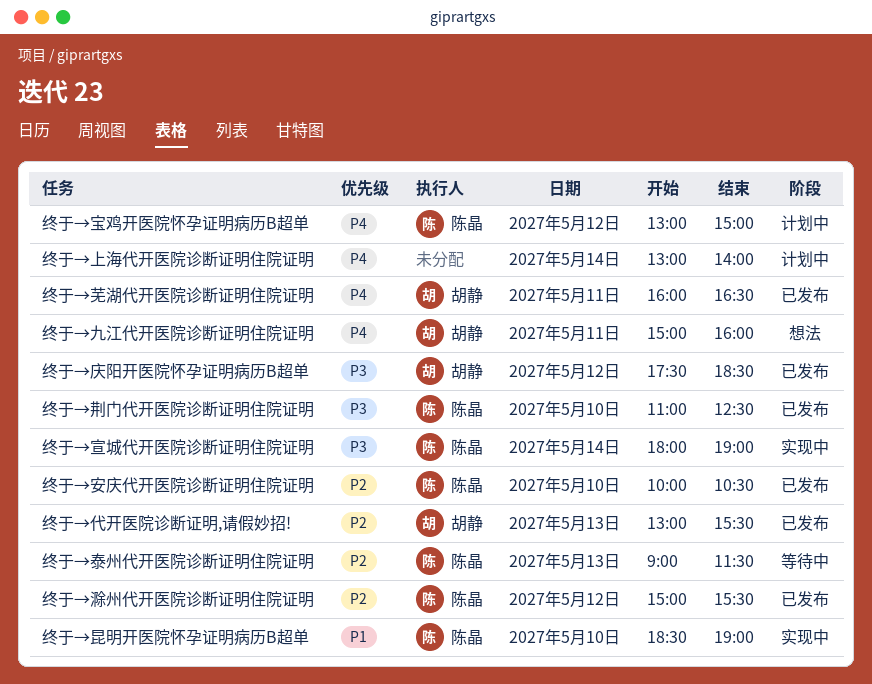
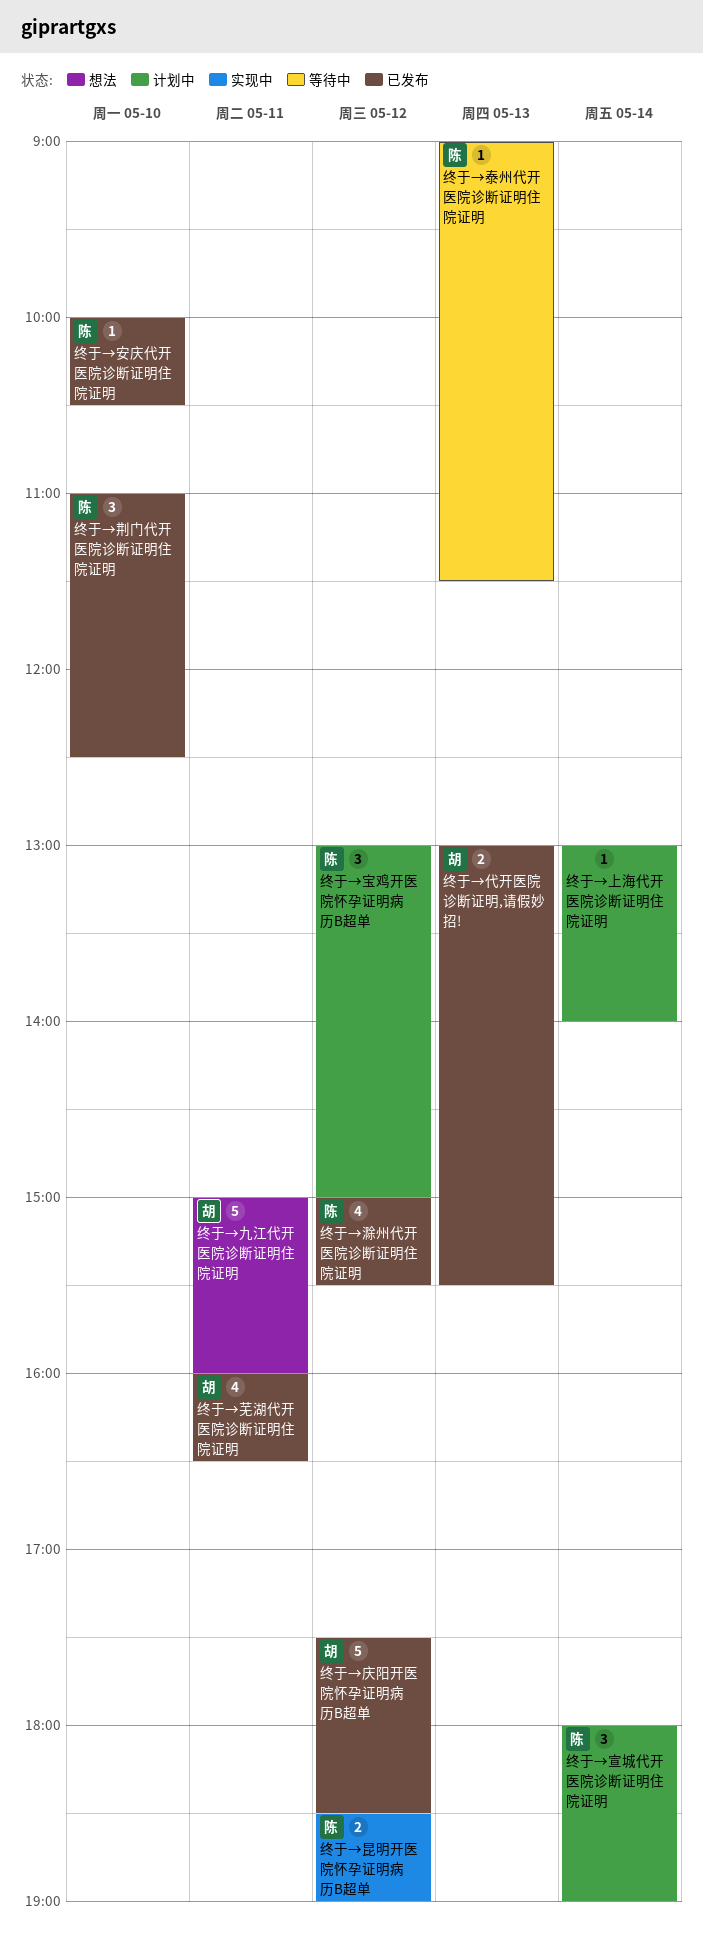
终于→宣城代开医院诊断证明住院证明, status: 实现中 -> 计划中
终于→昆明开医院怀孕证明病历B超单, day: May 10 -> May 12

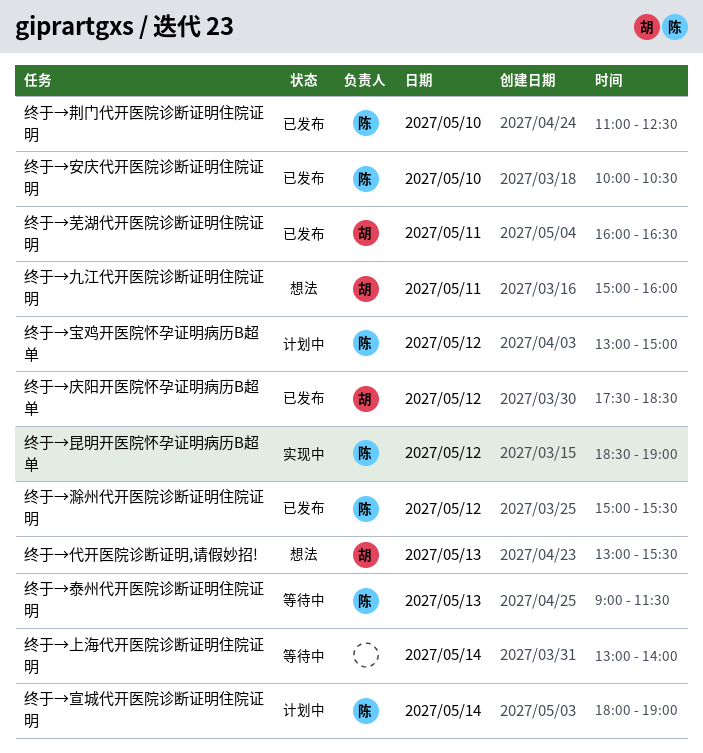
终于→上海代开医院诊断证明住院证明, status: 计划中 -> 等待中
终于→代开医院诊断证明,请假妙招!, status: 已发布 -> 想法

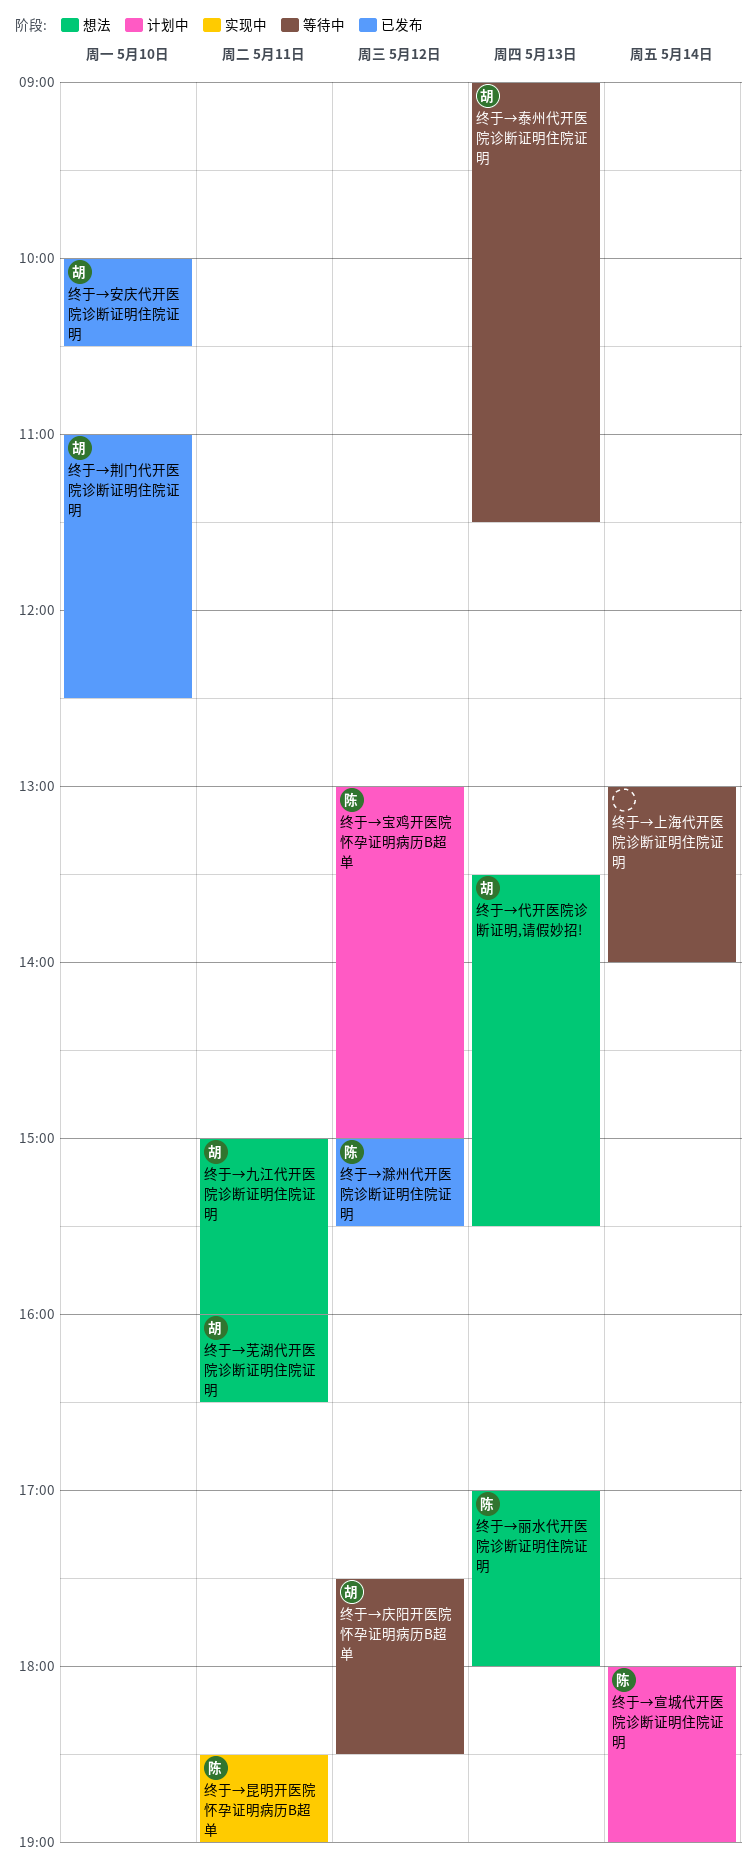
终于→丽水代开医院诊断证明住院证明: none -> present
终于→代开医院诊断证明,请假妙招!, begins: 13:00 -> 13:30
终于→安庆代开医院诊断证明住院证明, owner: 陈 -> 胡
终于→庆阳开医院怀孕证明病历B超单, status: 已发布 -> 等待中
终于→昆明开医院怀孕证明病历B超单, day: May 12 -> May 11
终于→泰州代开医院诊断证明住院证明, owner: 陈 -> 胡
终于→芜湖代开医院诊断证明住院证明, status: 已发布 -> 想法
终于→荆门代开医院诊断证明住院证明, owner: 陈 -> 胡

